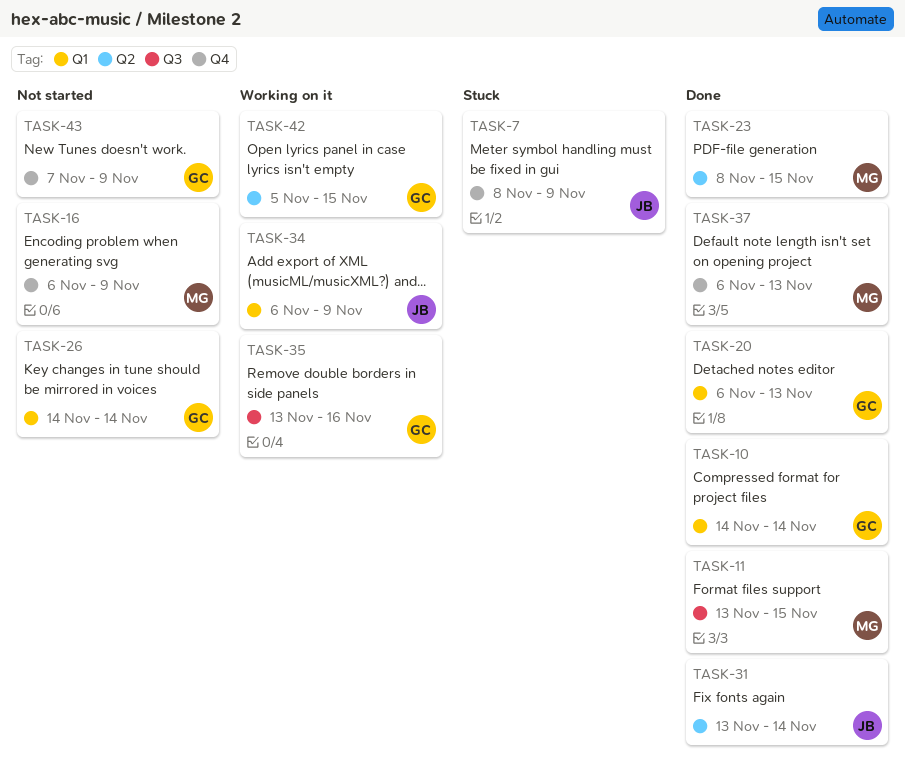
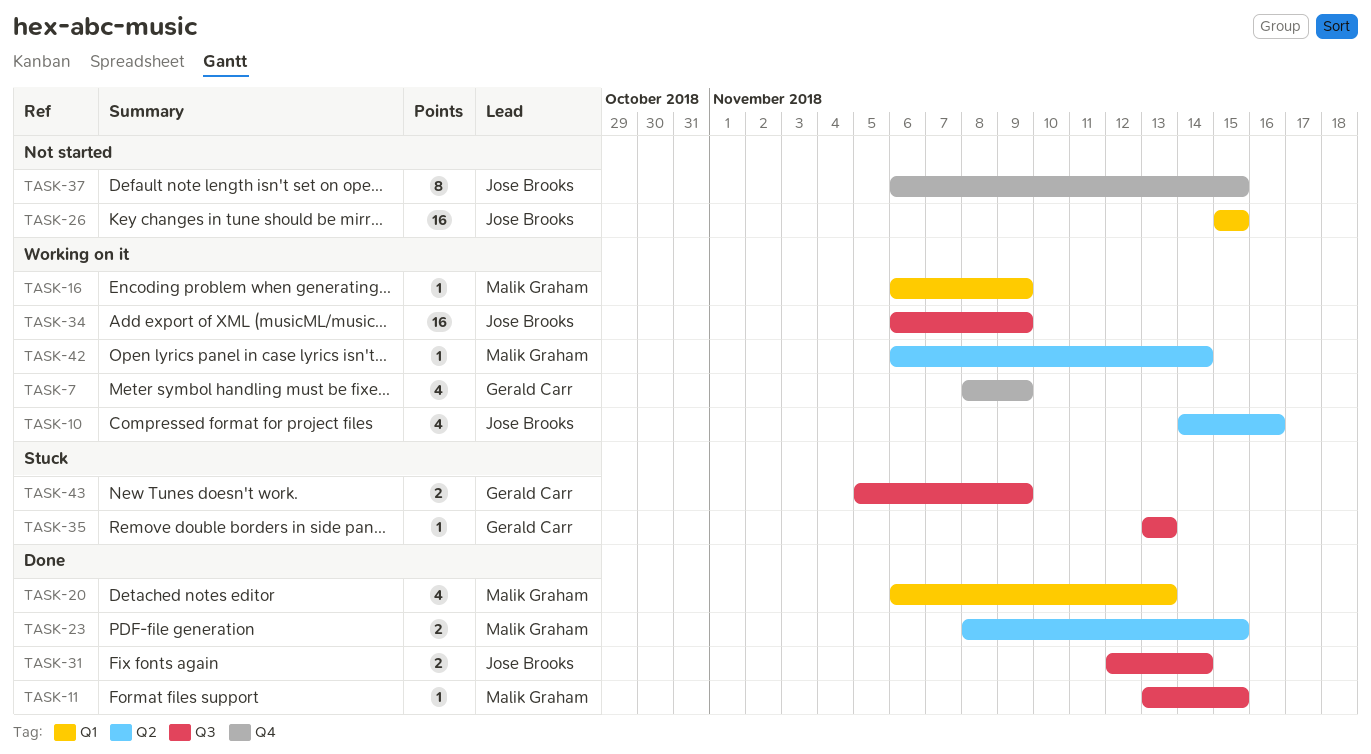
TASK-7, status: Stuck -> Working on it
TASK-7, owner: Jose Brooks -> Gerald Carr
TASK-10, status: Done -> Working on it
TASK-10, owner: Gerald Carr -> Jose Brooks
TASK-10, label: Q1 -> Q2
TASK-10, due: Nov 14 -> Nov 16
TASK-16, status: Not started -> Working on it
TASK-16, label: Q4 -> Q1
TASK-20, owner: Gerald Carr -> Malik Graham
TASK-26, owner: Gerald Carr -> Jose Brooks
TASK-26, start: Nov 14 -> Nov 15
TASK-26, due: Nov 14 -> Nov 15
TASK-31, label: Q2 -> Q3
TASK-31, start: Nov 13 -> Nov 12
TASK-34, label: Q1 -> Q3
TASK-35, status: Working on it -> Stuck
TASK-35, due: Nov 16 -> Nov 13
TASK-37, status: Done -> Not started
TASK-37, owner: Malik Graham -> Jose Brooks
TASK-37, due: Nov 13 -> Nov 15
TASK-42, owner: Gerald Carr -> Malik Graham
TASK-42, start: Nov 5 -> Nov 6
TASK-42, due: Nov 15 -> Nov 14
TASK-43, status: Not started -> Stuck
TASK-43, label: Q4 -> Q3
TASK-43, start: Nov 7 -> Nov 5

